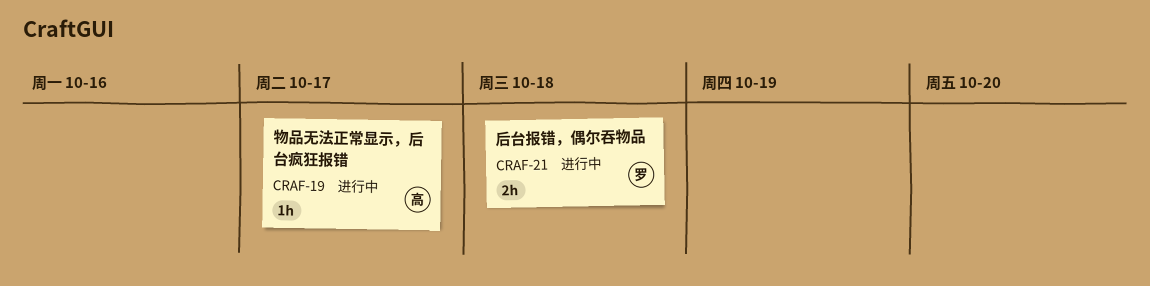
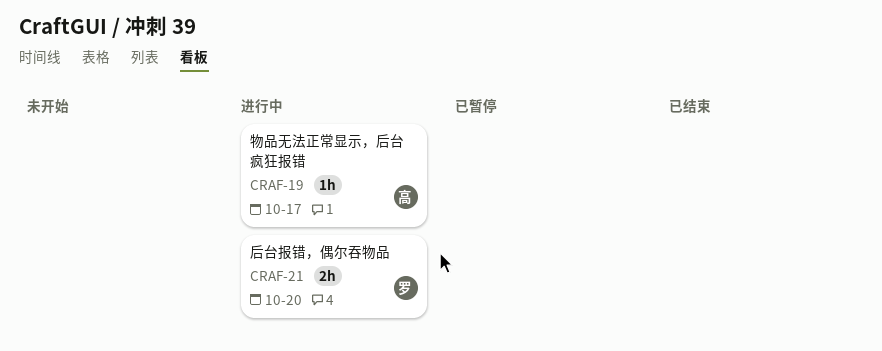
CRAF-21, due: Oct 18 -> Oct 20

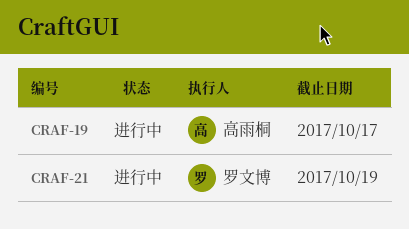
CRAF-21, due: Oct 20 -> Oct 19

